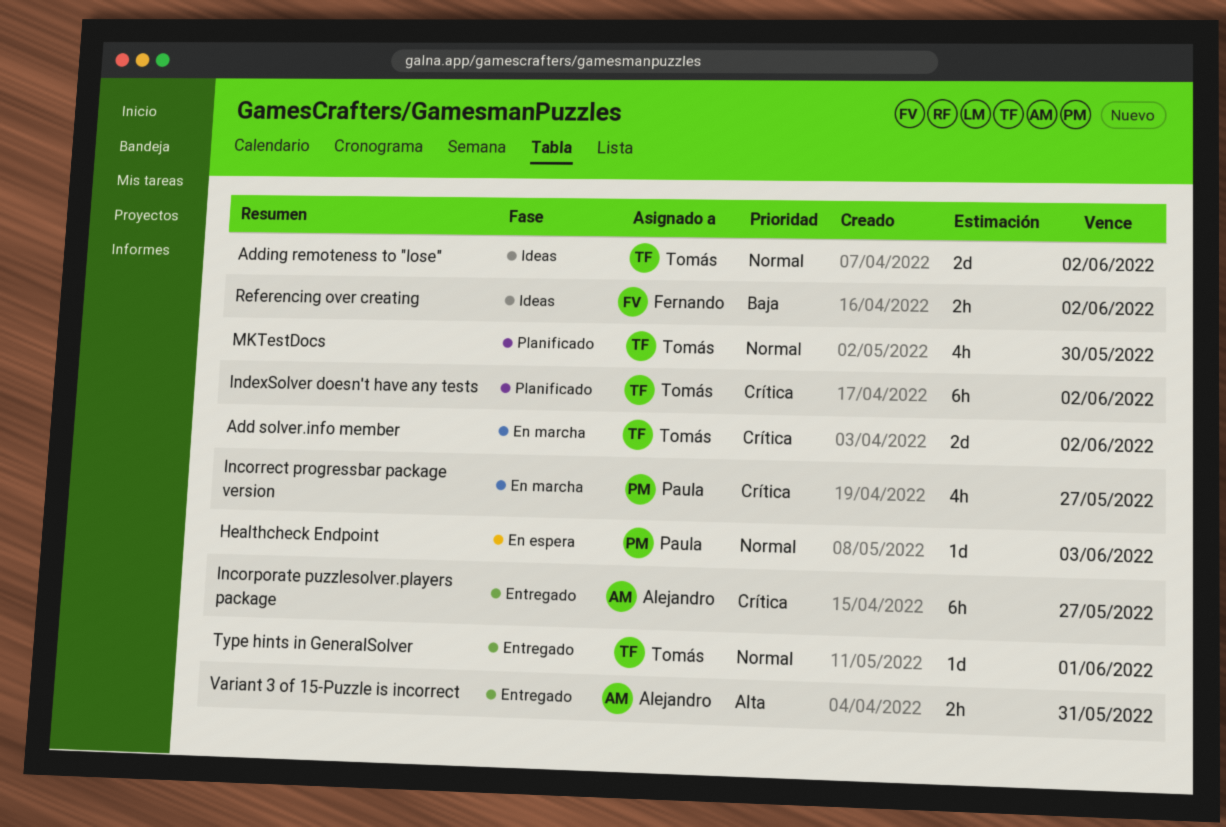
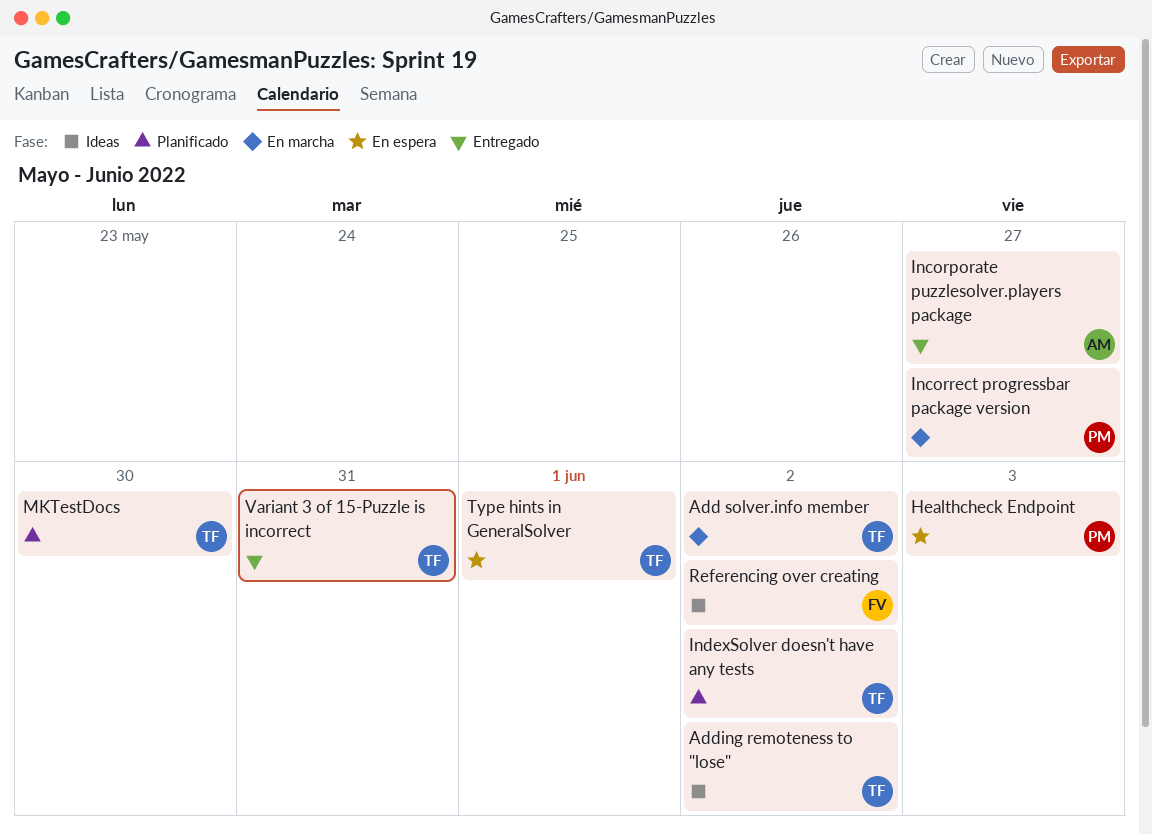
Type hints in GeneralSolver, status: Entregado -> En espera
Variant 3 of 15-Puzzle is incorrect, owner: Alejandro -> Tomás

